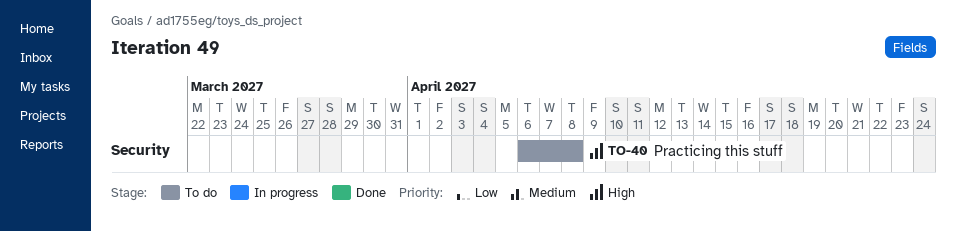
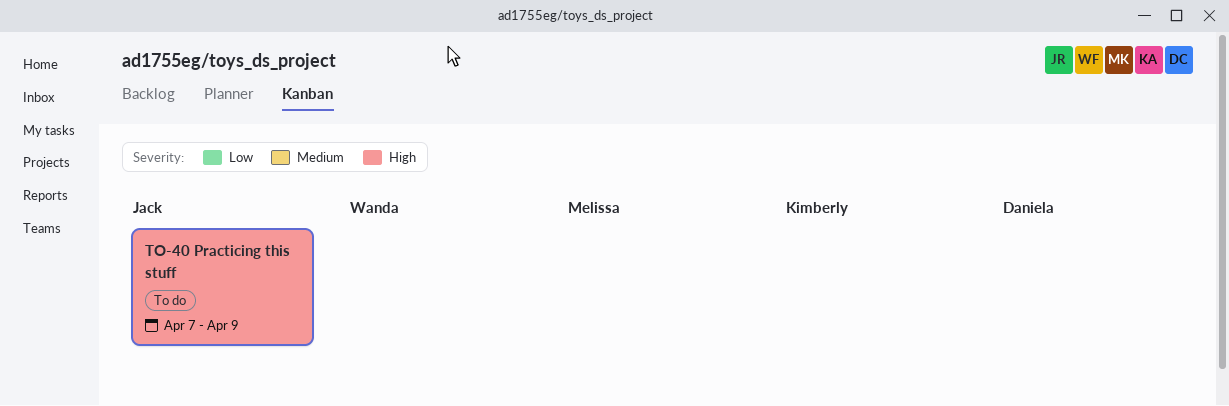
TO-40, start: Apr 6 -> Apr 7
TO-40, due: Apr 8 -> Apr 9

